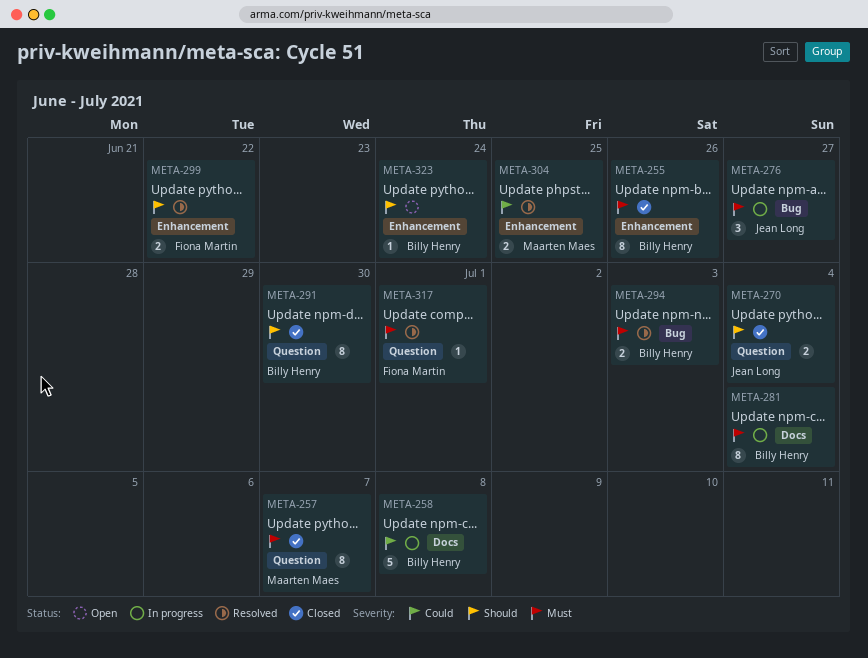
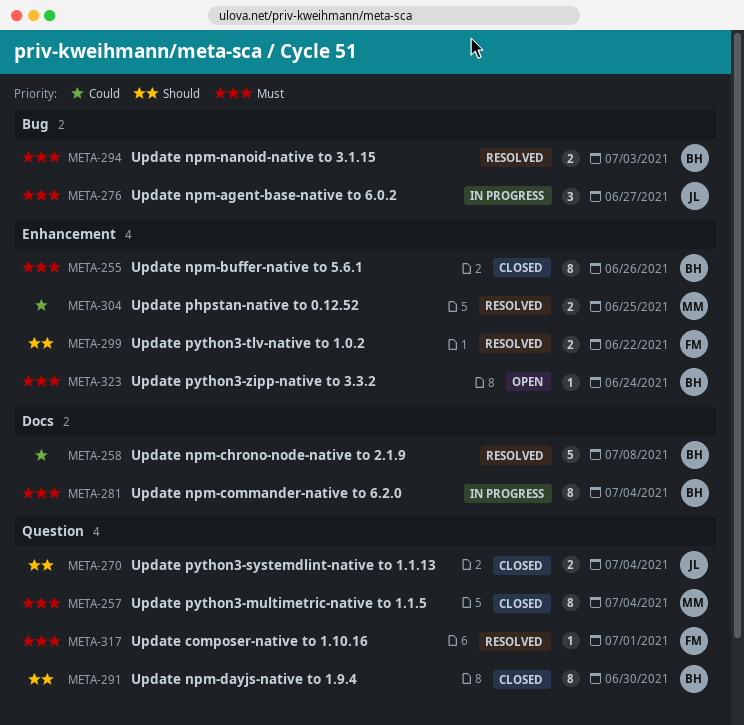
META-257, due: Jul 7 -> Jul 4
META-258, status: In progress -> Resolved
META-323, priority: Should -> Must

